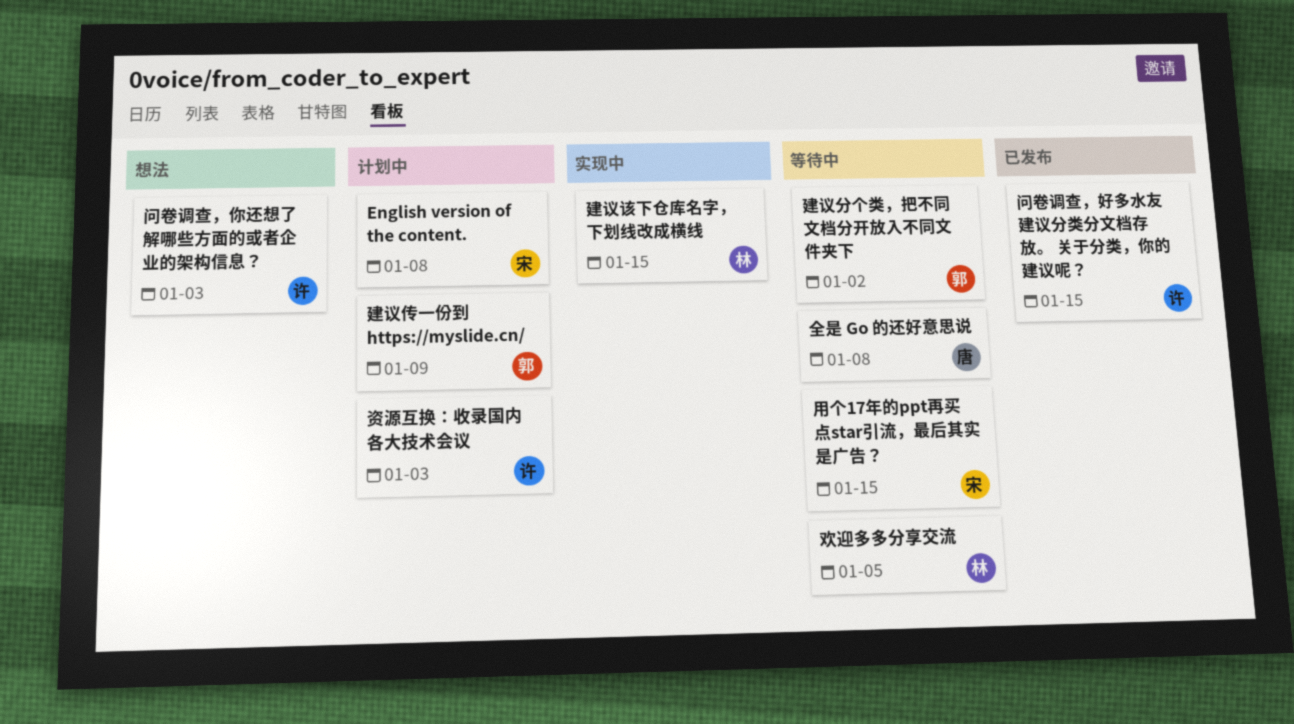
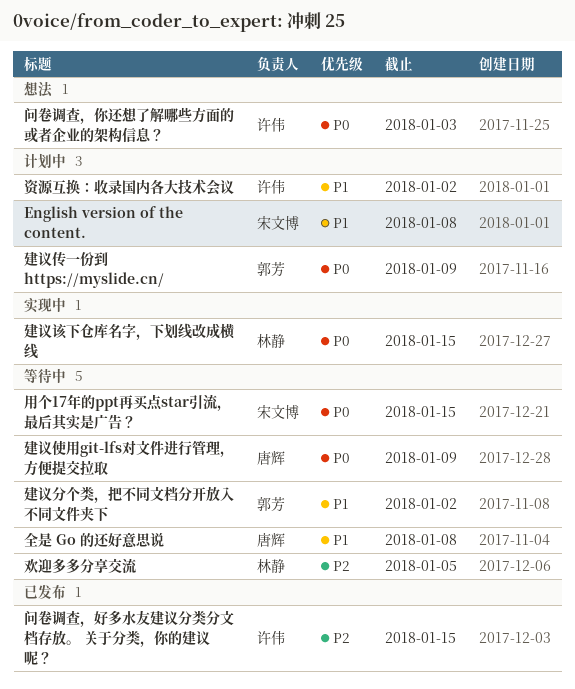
建议使用git-lfs对文件进行管理，方便提交拉取: none -> present
资源互换：收录国内各大技术会议, due: Jan 3 -> Jan 2

